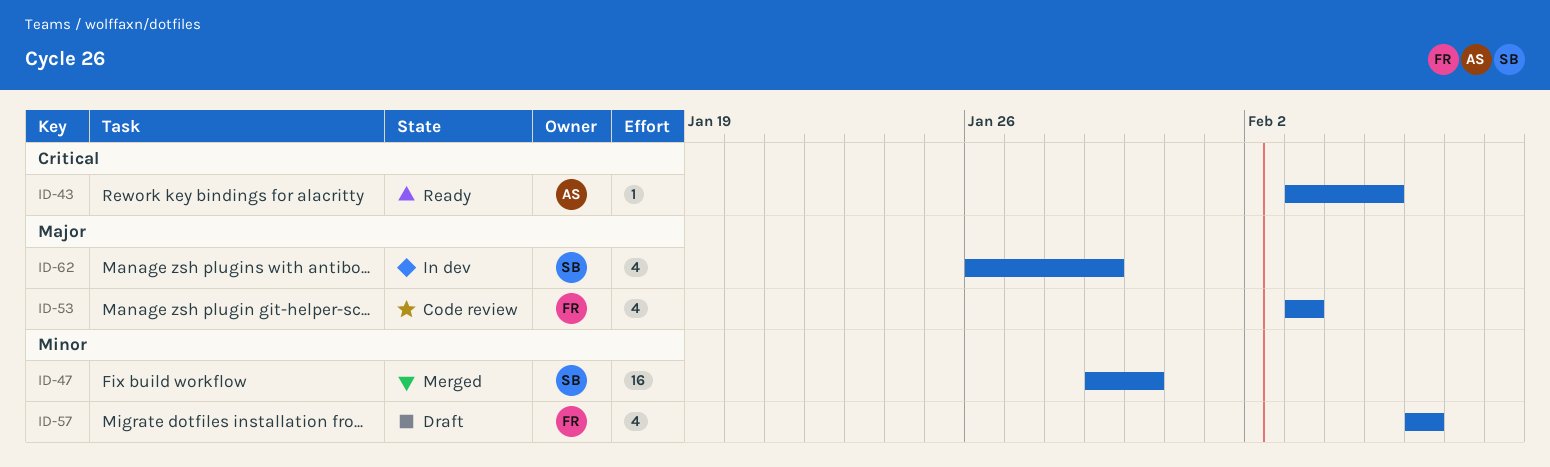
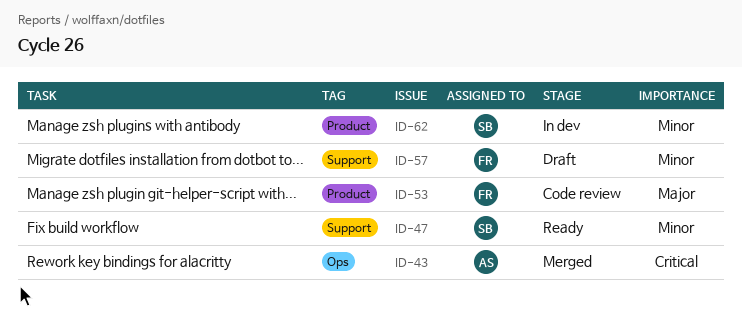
ID-43, status: Ready -> Merged
ID-47, status: Merged -> Ready
ID-62, priority: Major -> Minor

